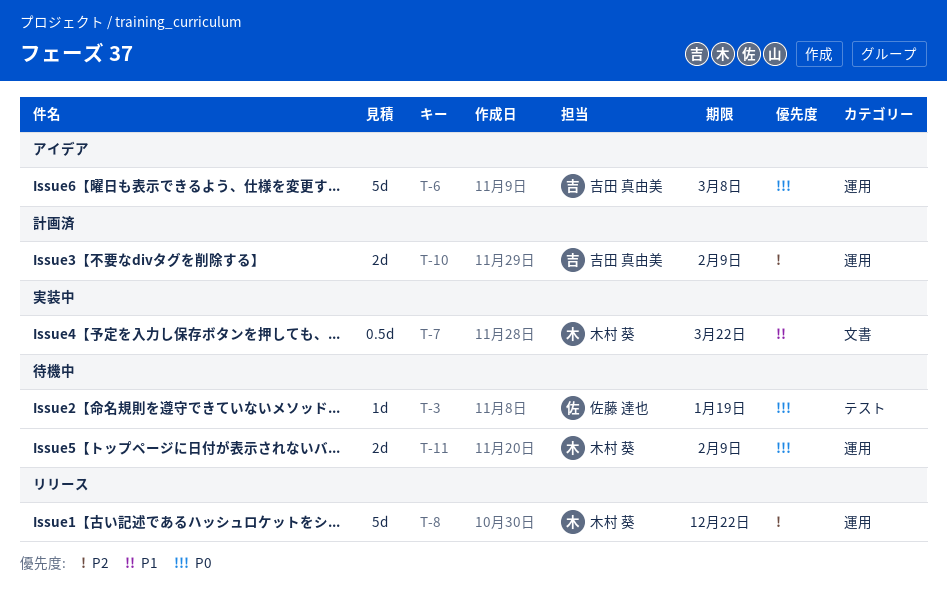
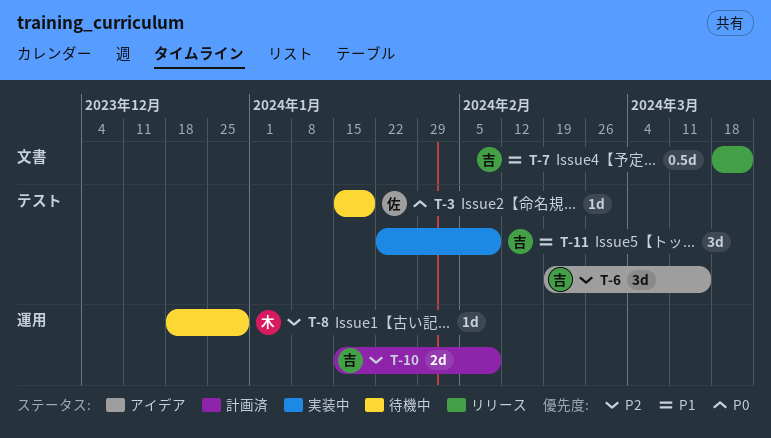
T-6, priority: P0 -> P2
T-6, label: 運用 -> テスト
T-6, estimate: 5d -> 3d
T-6, due: Mar 8 -> Mar 15
T-7, status: 実装中 -> リリース
T-7, owner: 木村 葵 -> 吉田 真由美
T-8, status: リリース -> 待機中
T-8, estimate: 5d -> 1d
T-8, due: Dec 22 -> Dec 29
T-11, status: 待機中 -> 実装中
T-11, owner: 木村 葵 -> 吉田 真由美
T-11, priority: P0 -> P1
T-11, label: 運用 -> テスト
T-11, estimate: 2d -> 3d

